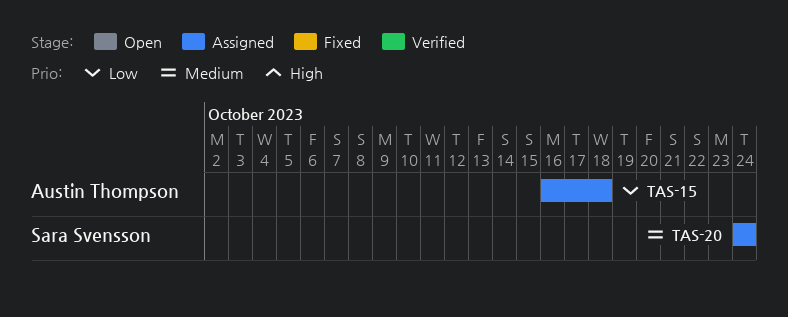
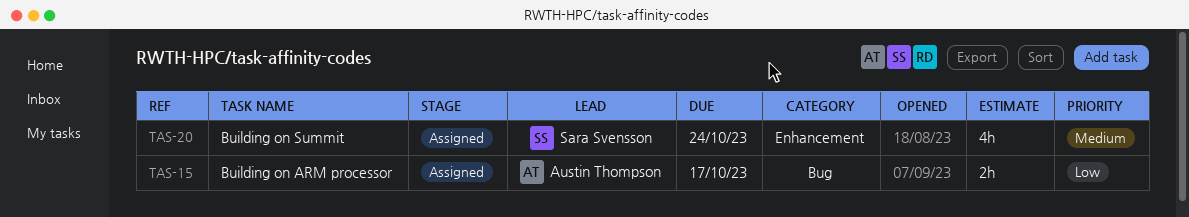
TAS-15, due: Oct 18 -> Oct 17

